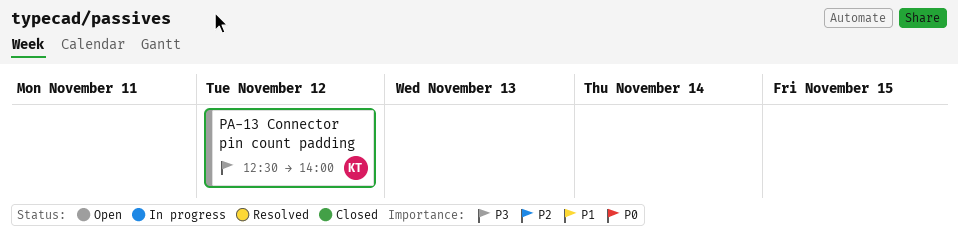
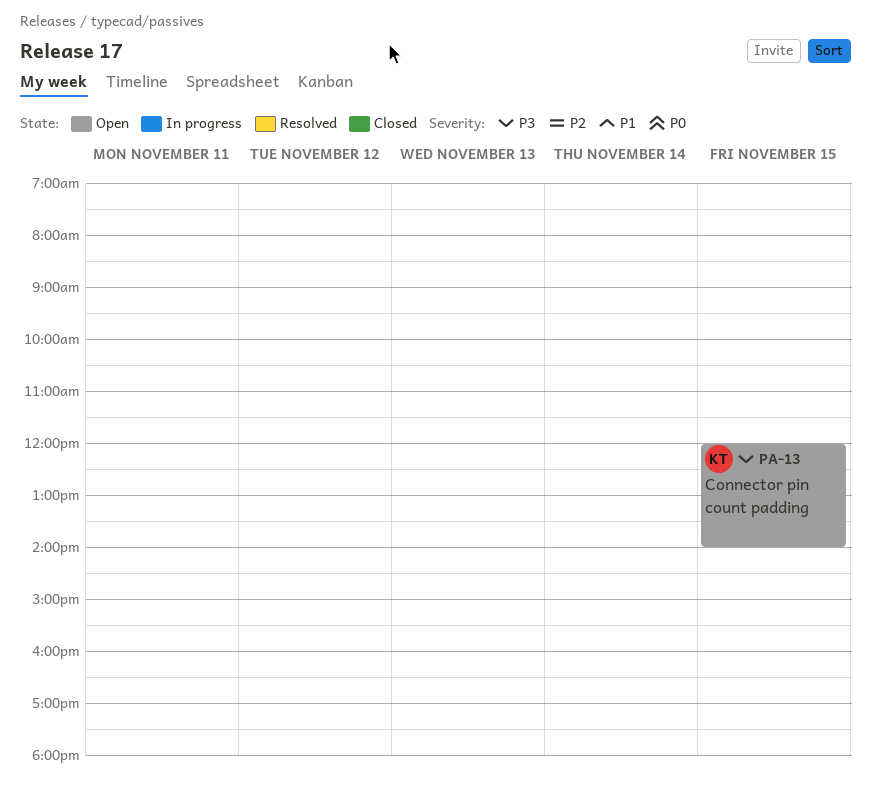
PA-13, day: Nov 12 -> Nov 15
PA-13, begins: 12:30 -> 12:00

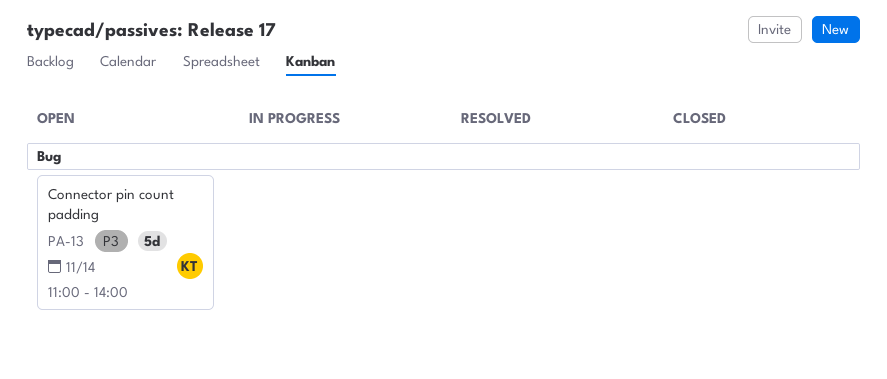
PA-13, day: Nov 15 -> Nov 14
PA-13, begins: 12:00 -> 11:00

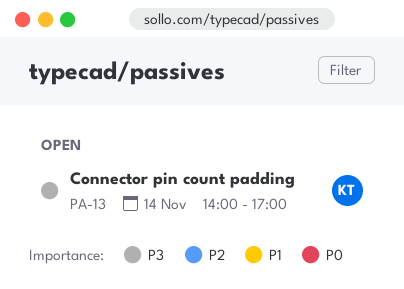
PA-13, begins: 11:00 -> 14:00
PA-13, ends: 14:00 -> 17:00

